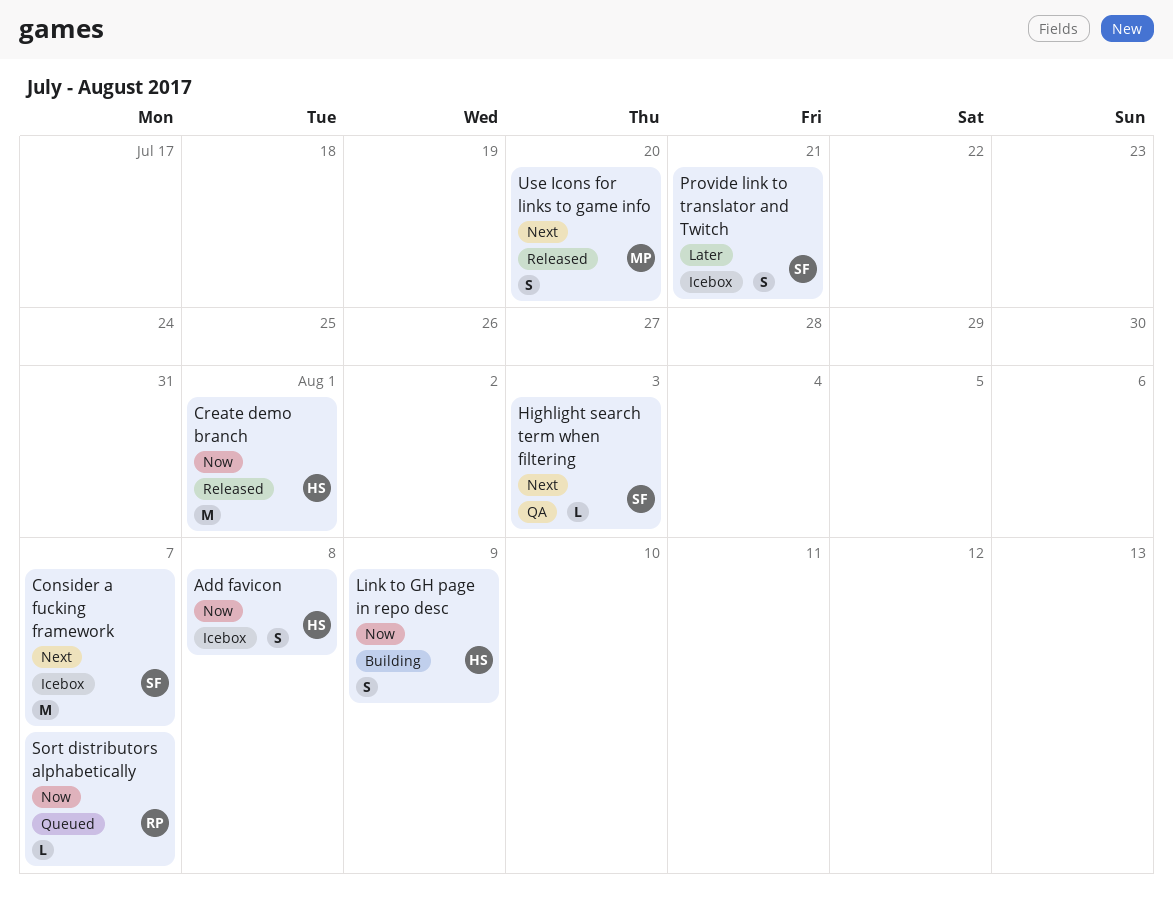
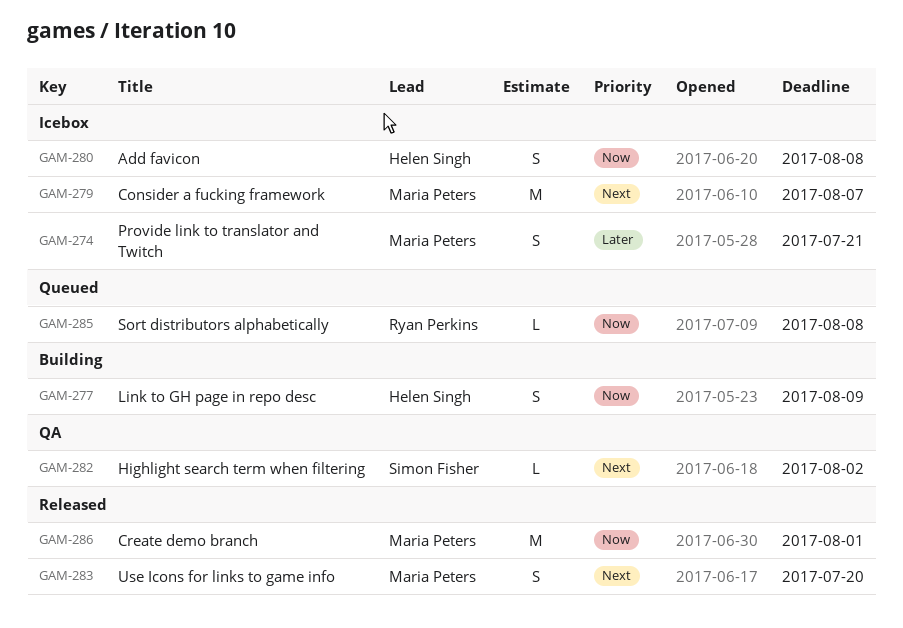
Consider a fucking framework, owner: Simon Fisher -> Maria Peters
Create demo branch, owner: Helen Singh -> Maria Peters
Highlight search term when filtering, due: Aug 3 -> Aug 2
Provide link to translator and Twitch, owner: Simon Fisher -> Maria Peters
Sort distributors alphabetically, due: Aug 7 -> Aug 8

